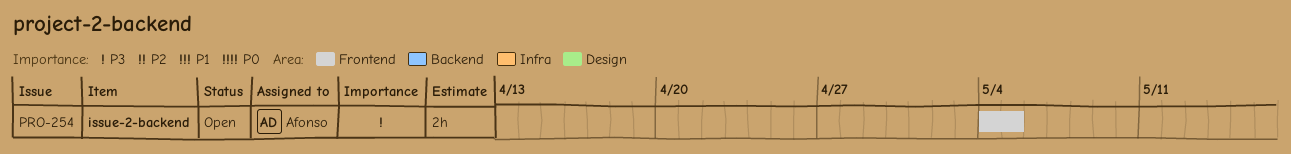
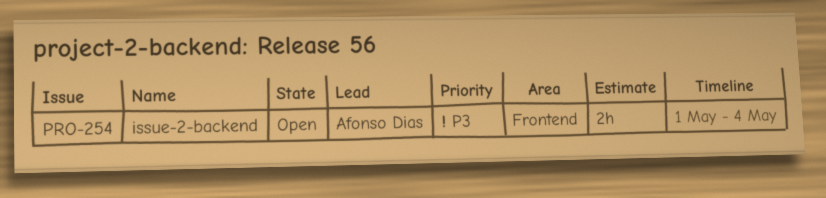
PRO-254, start: May 4 -> May 1
PRO-254, due: May 5 -> May 4

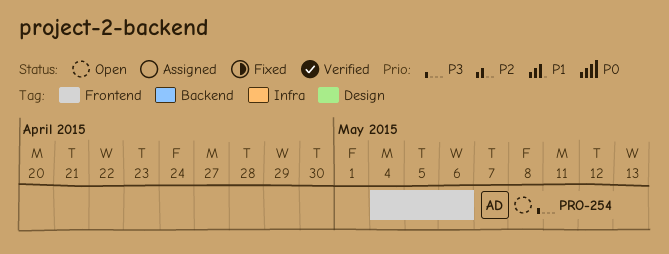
PRO-254, start: May 1 -> May 4
PRO-254, due: May 4 -> May 6

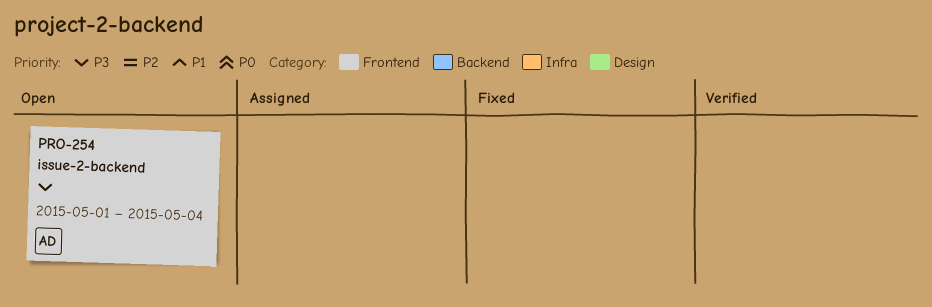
PRO-254, start: May 4 -> May 1
PRO-254, due: May 6 -> May 4

